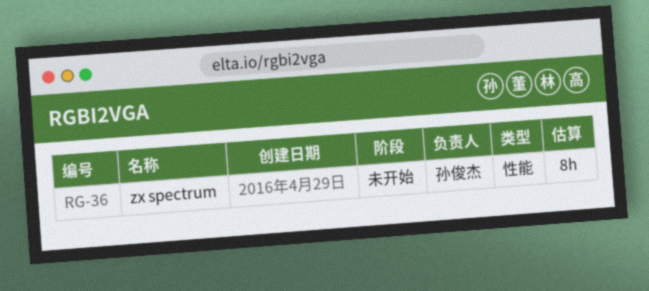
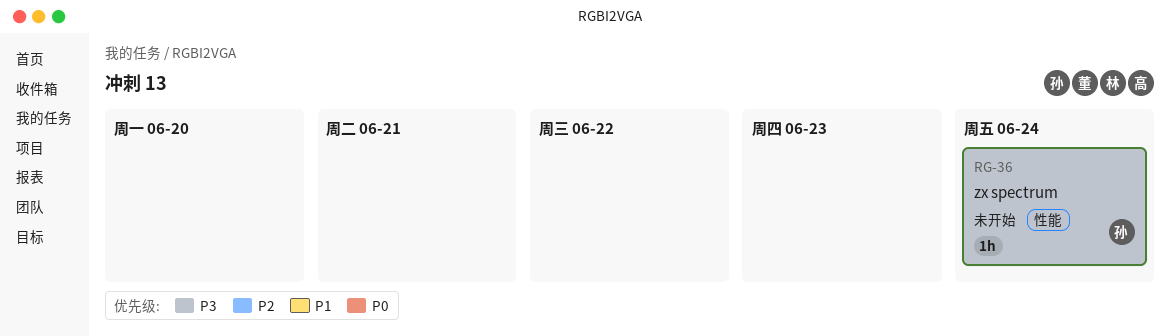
RG-36, estimate: 8h -> 1h

